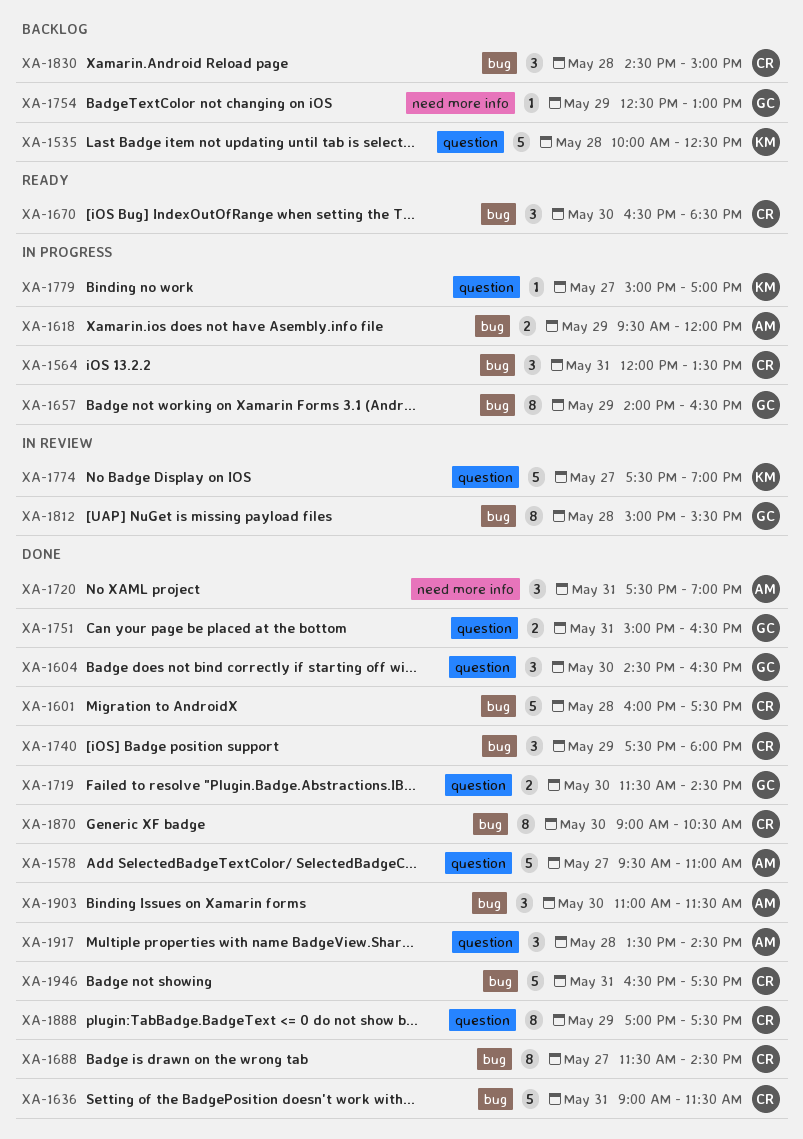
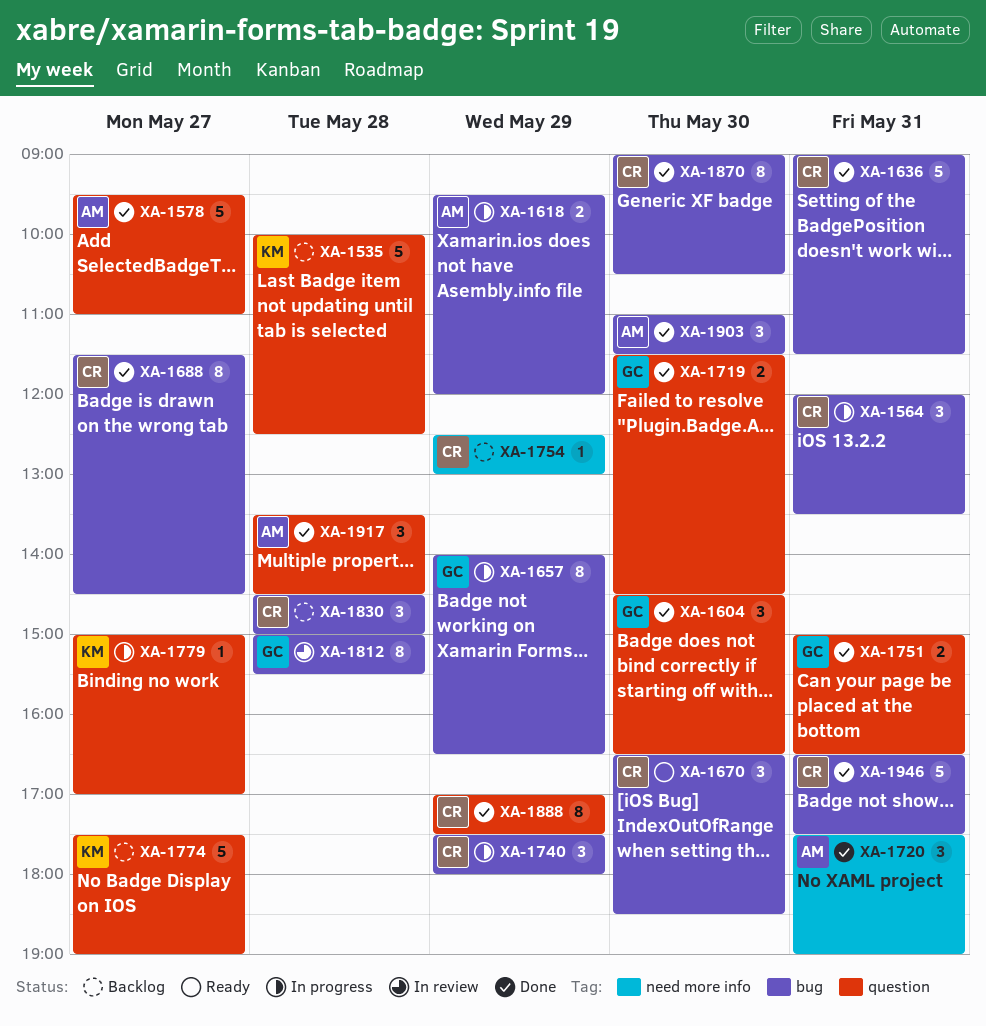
XA-1601: present -> none
XA-1740, status: Done -> In progress
XA-1754, owner: GC -> CR
XA-1774, status: In review -> Backlog

